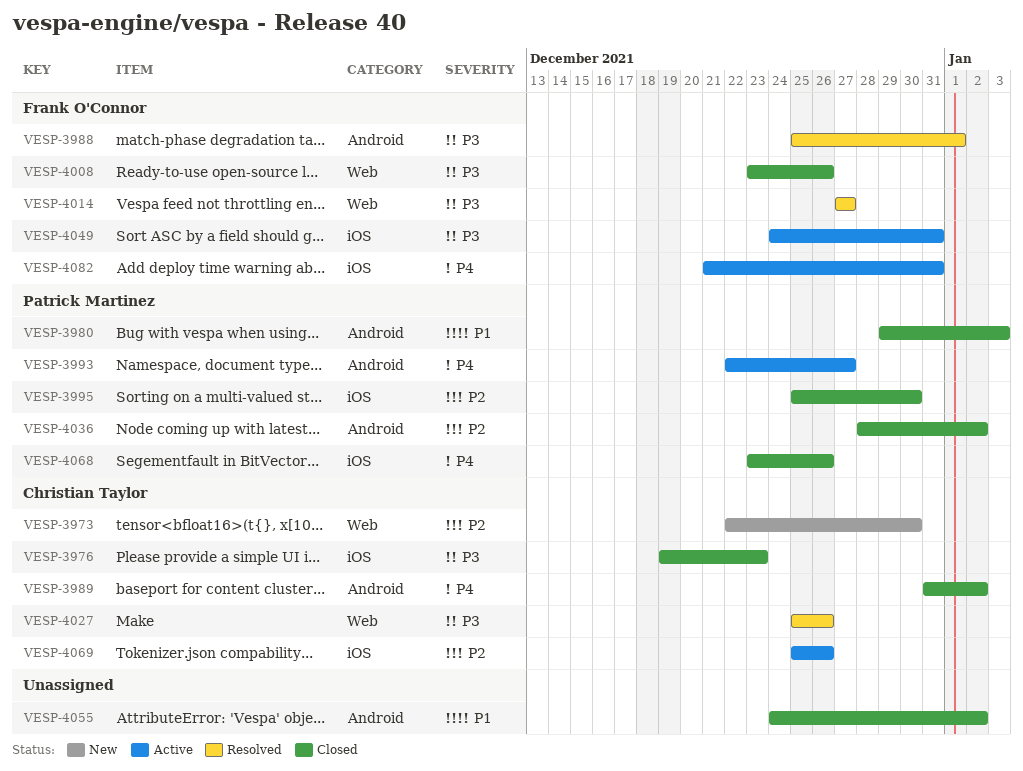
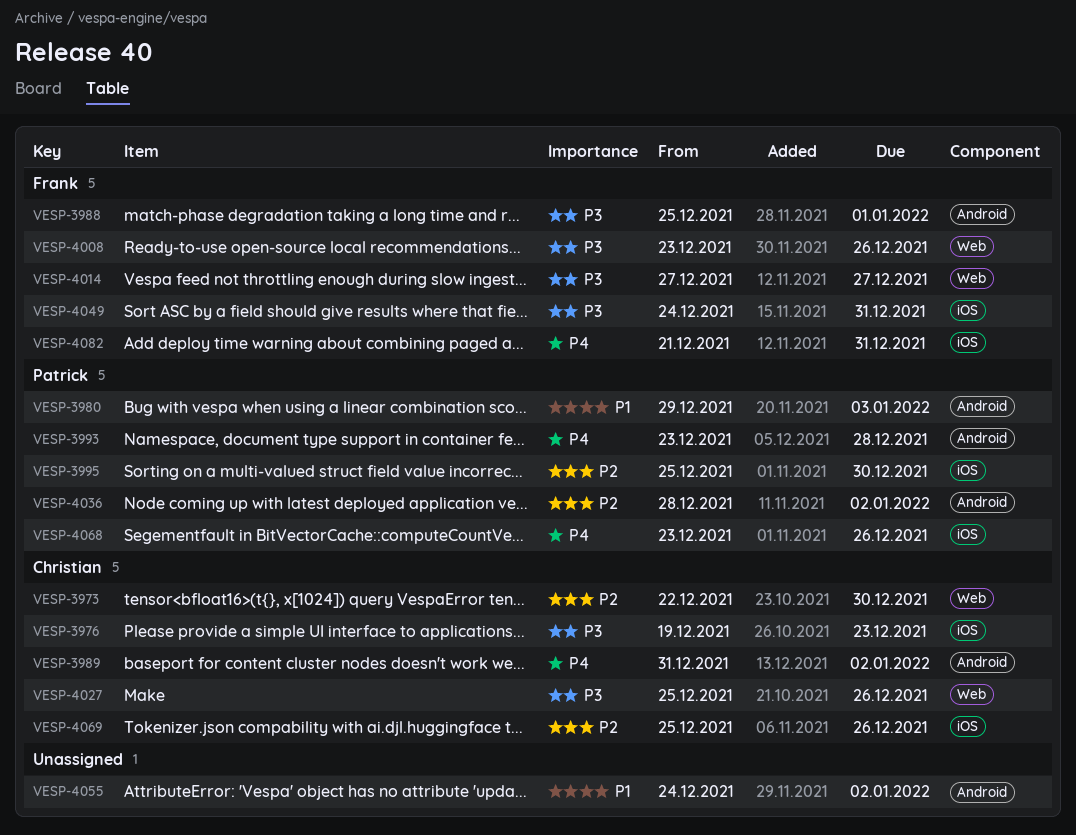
VESP-3993, start: Dec 22 -> Dec 23
VESP-3993, due: Dec 27 -> Dec 28

